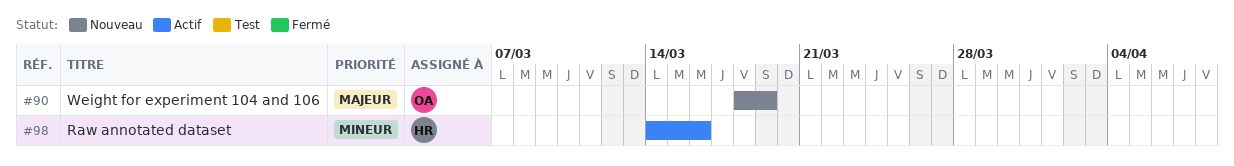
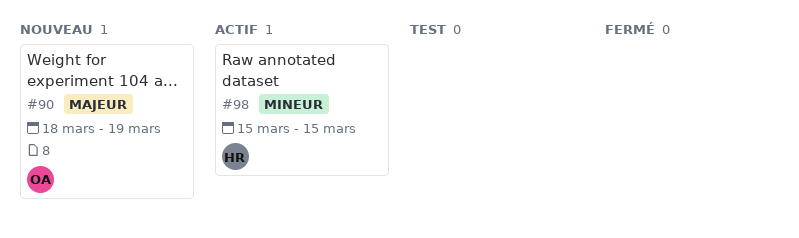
#98, start: Mar 14 -> Mar 15
#98, due: Mar 16 -> Mar 15

